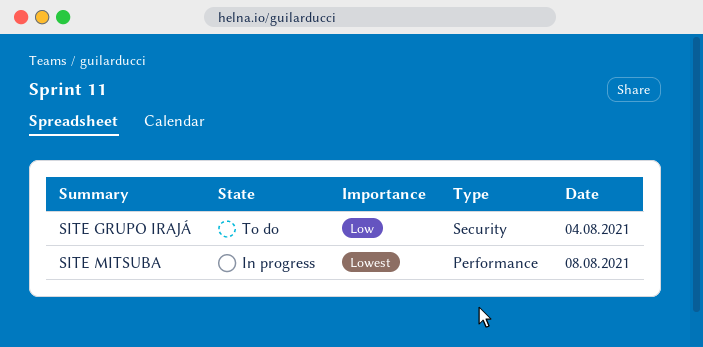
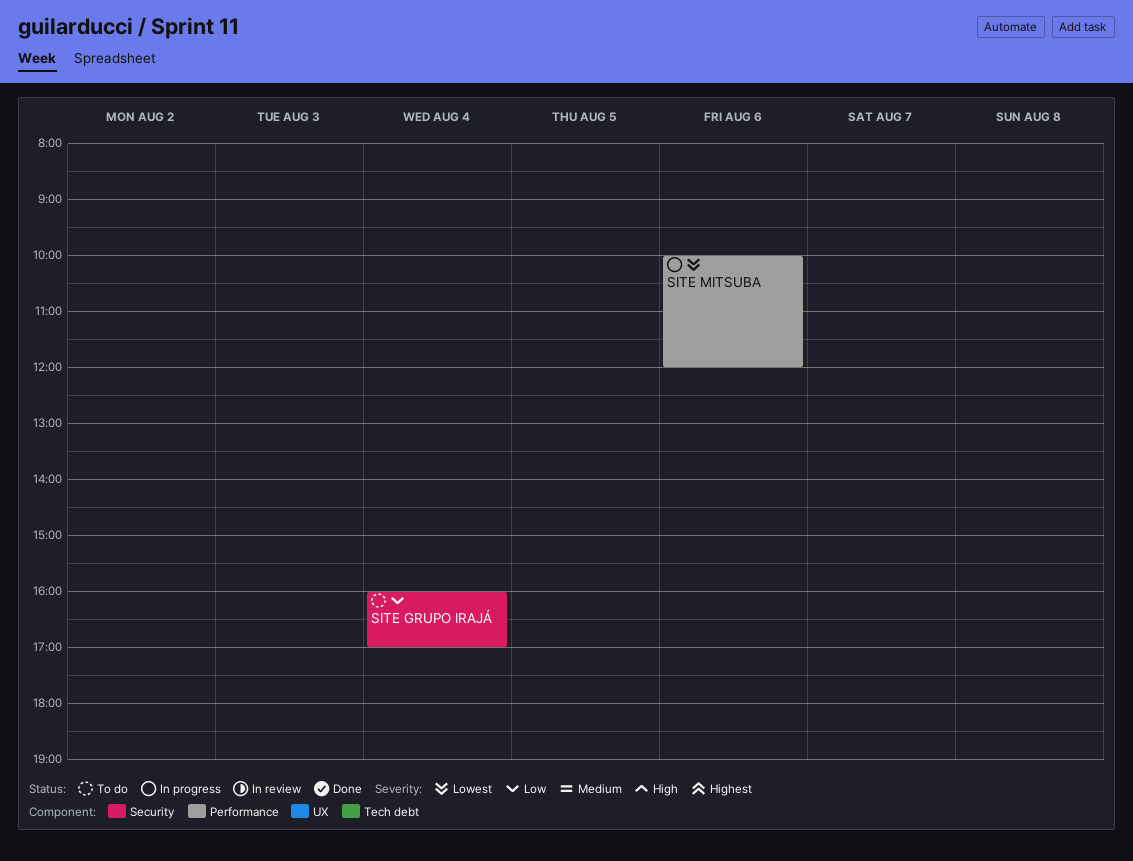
SITE MITSUBA, day: Aug 8 -> Aug 6

